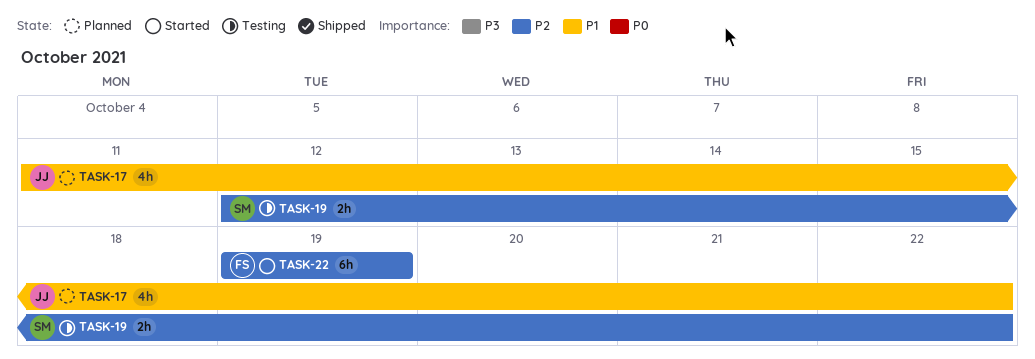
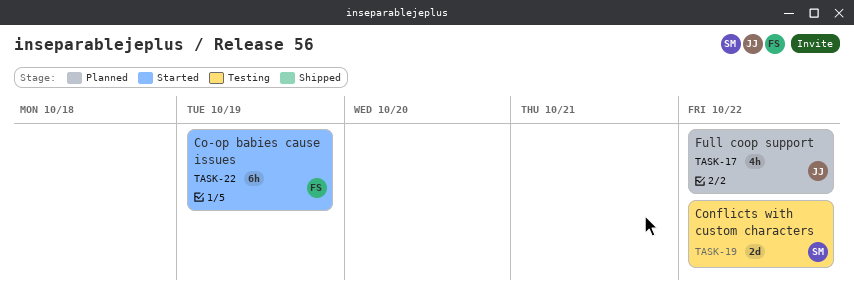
TASK-19, estimate: 2h -> 2d

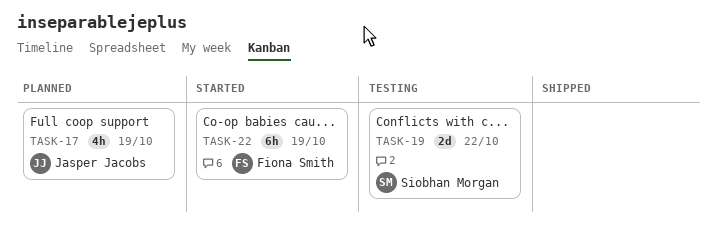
TASK-17, due: Oct 22 -> Oct 19

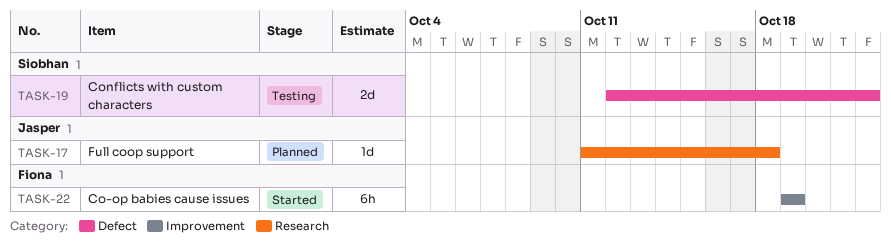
TASK-17, estimate: 4h -> 1d
TASK-17, due: Oct 19 -> Oct 18

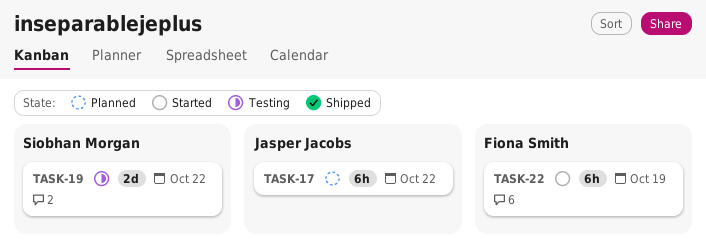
TASK-17, estimate: 1d -> 6h
TASK-17, due: Oct 18 -> Oct 22

